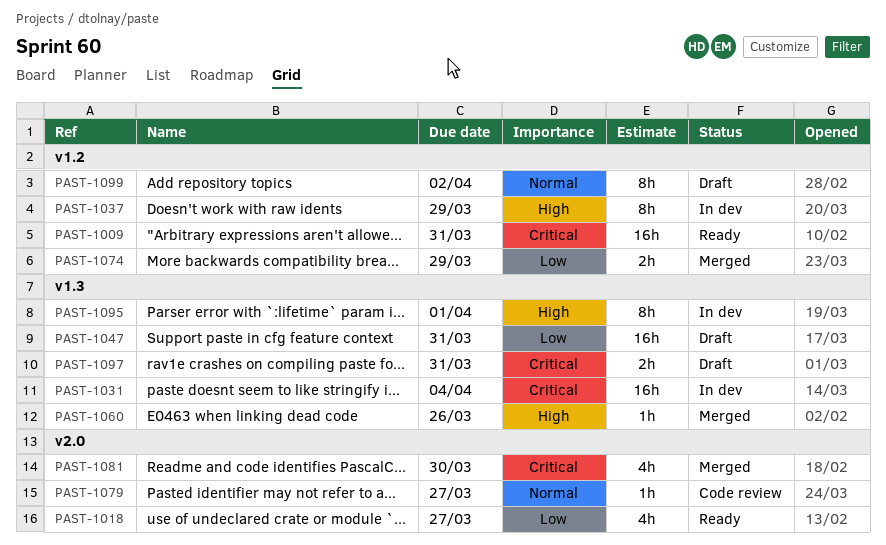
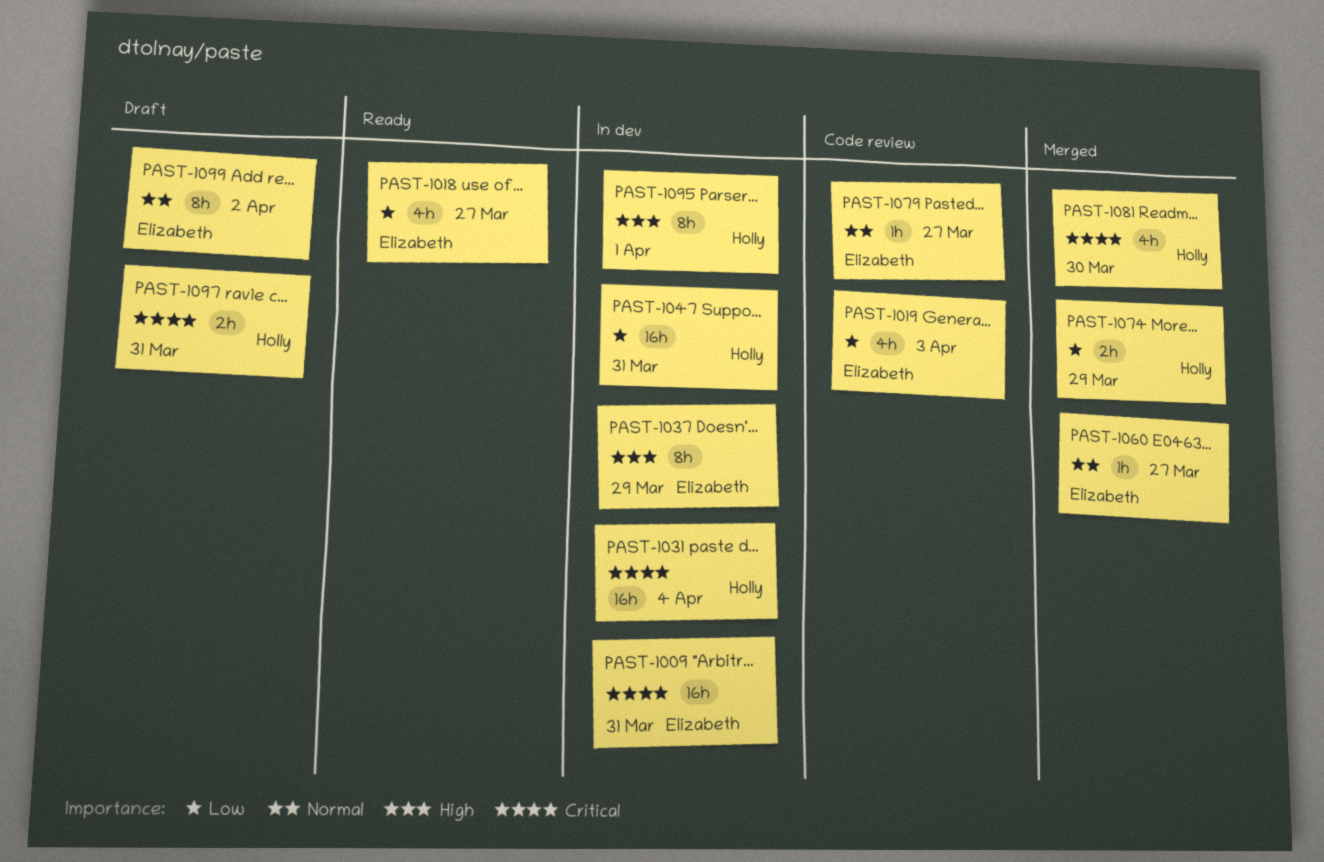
PAST-1009, status: Ready -> In dev
PAST-1019: none -> present
PAST-1047, status: Draft -> In dev
PAST-1060, priority: High -> Normal
PAST-1060, due: Mar 26 -> Mar 27

